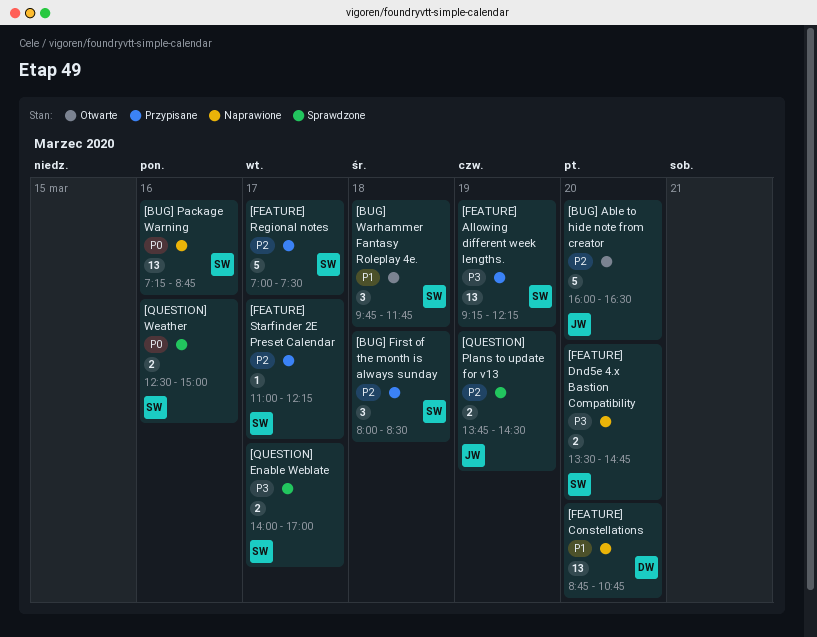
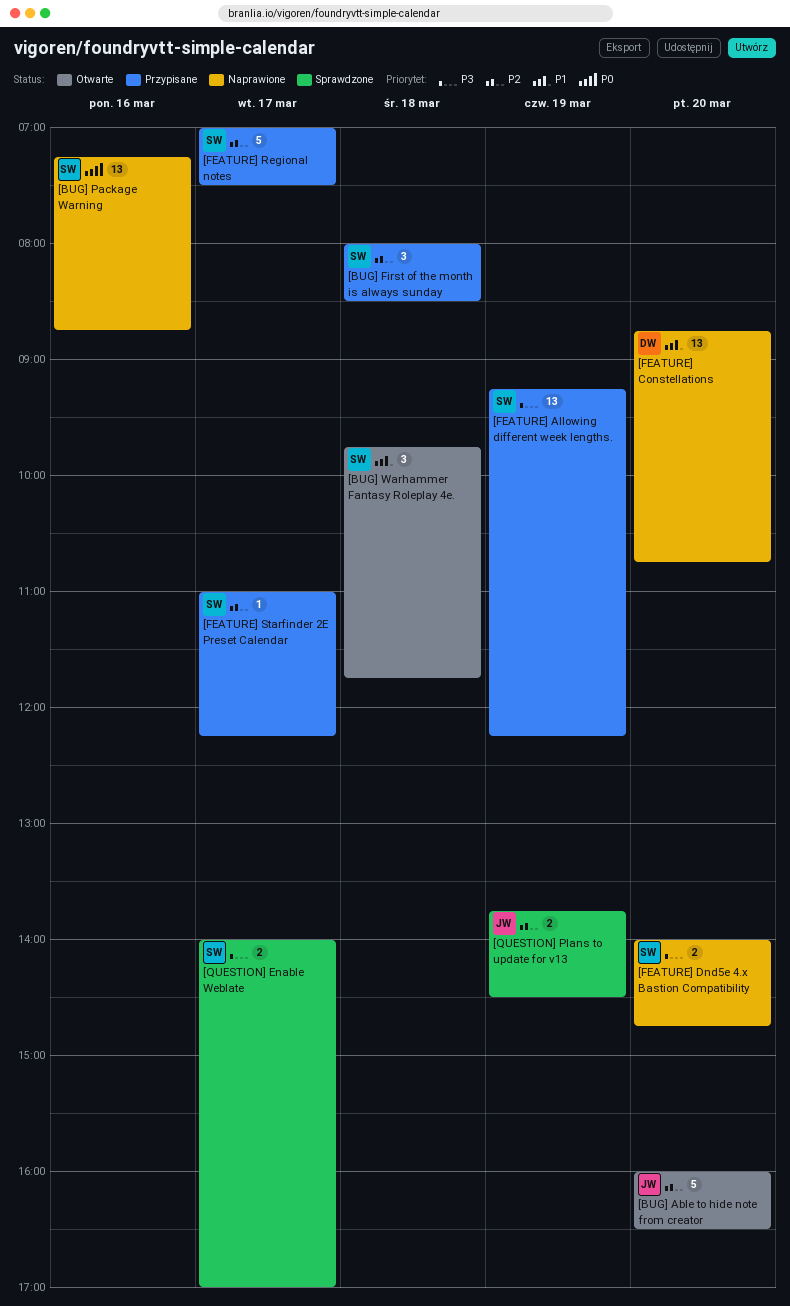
[FEATURE] Dnd5e 4.x Bastion Compatibility, begins: 13:30 -> 14:00
[QUESTION] Weather: present -> none

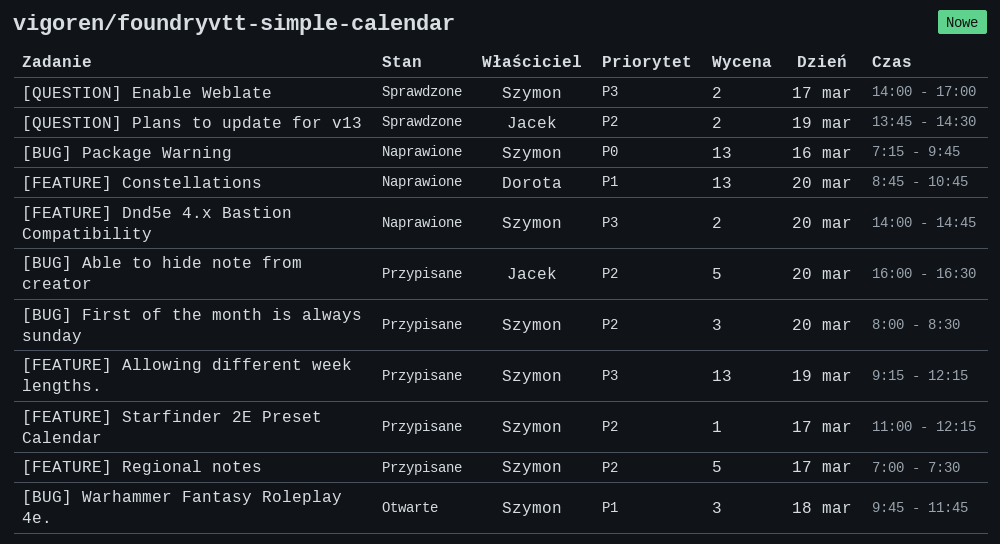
[BUG] Able to hide note from creator, status: Otwarte -> Przypisane
[BUG] First of the month is always sunday, day: Mar 18 -> Mar 20
[BUG] Package Warning, ends: 08:45 -> 09:45

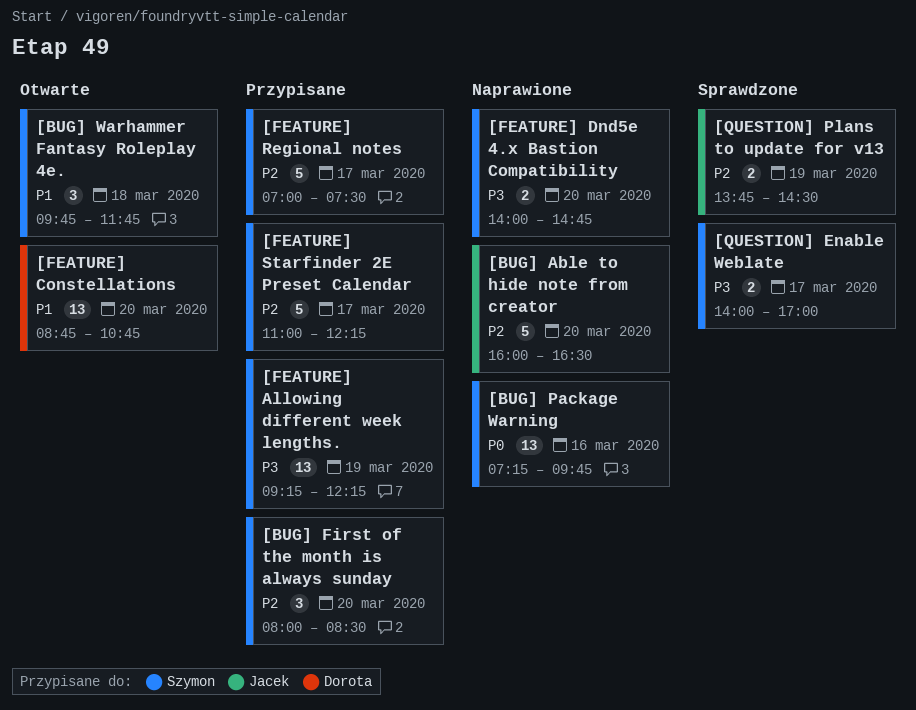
[BUG] Able to hide note from creator, status: Przypisane -> Naprawione
[FEATURE] Constellations, status: Naprawione -> Otwarte
[FEATURE] Starfinder 2E Preset Calendar, estimate: 1 -> 5

